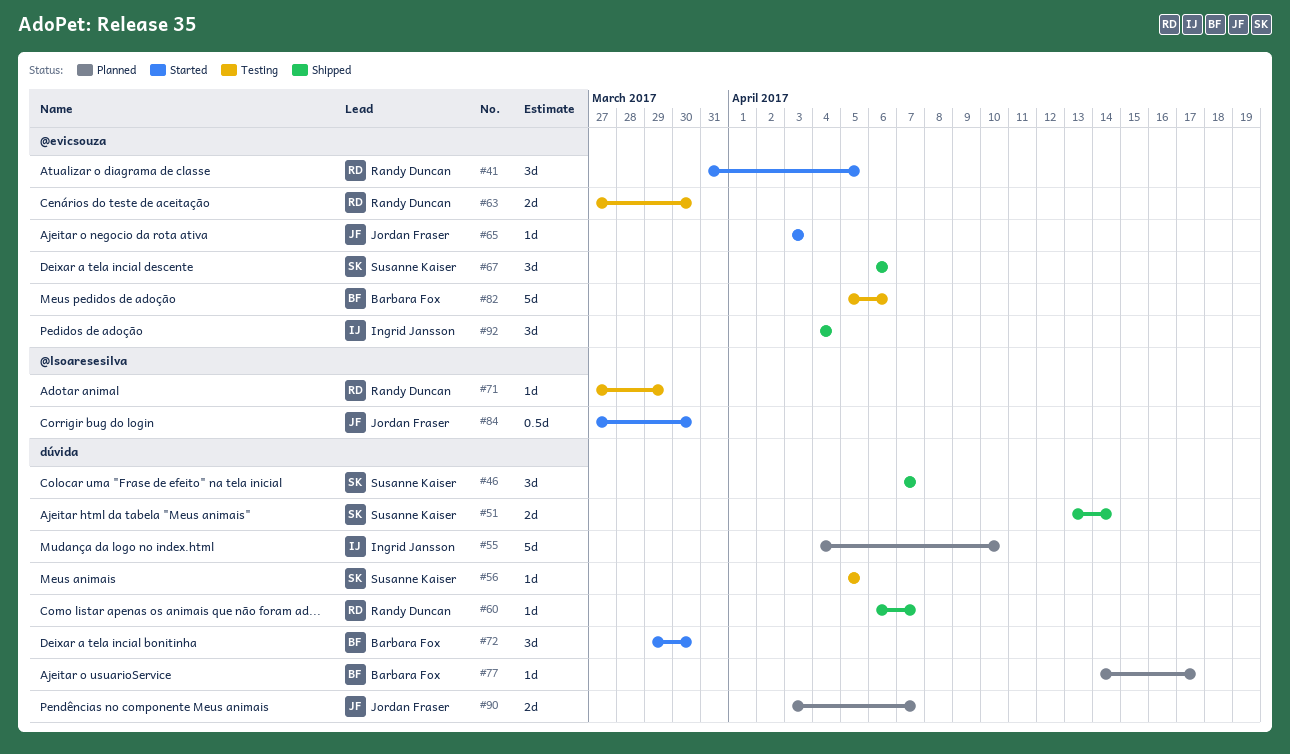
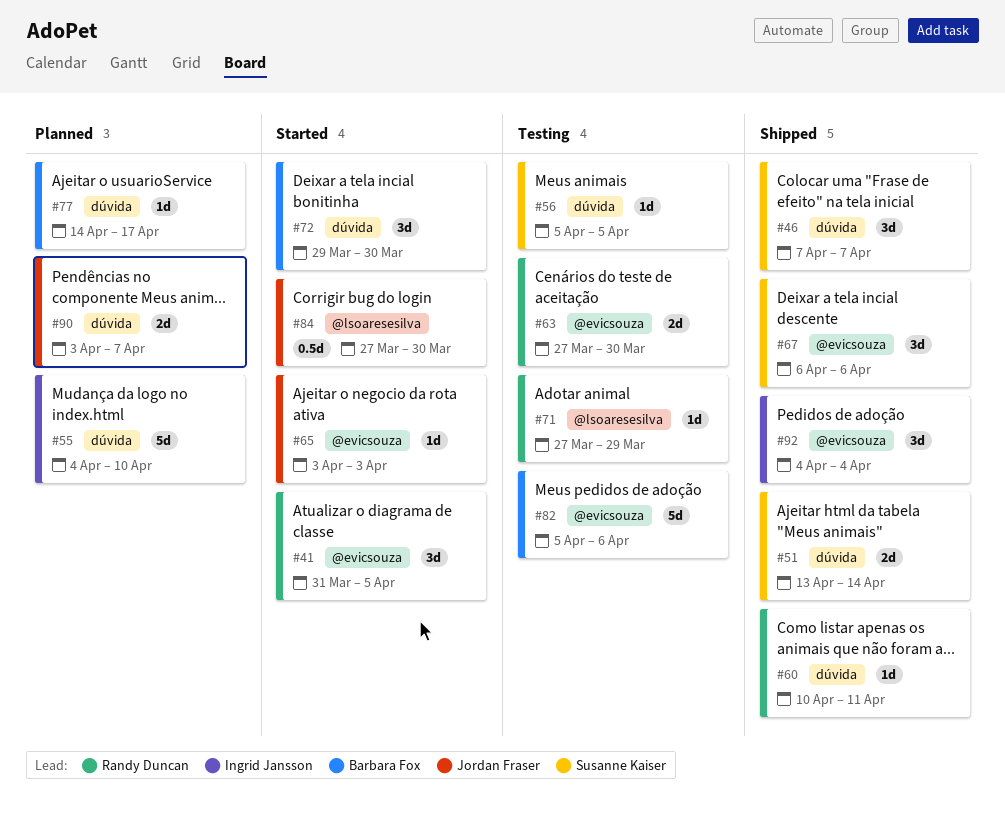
#60, start: Apr 6 -> Apr 10
#60, due: Apr 7 -> Apr 11

